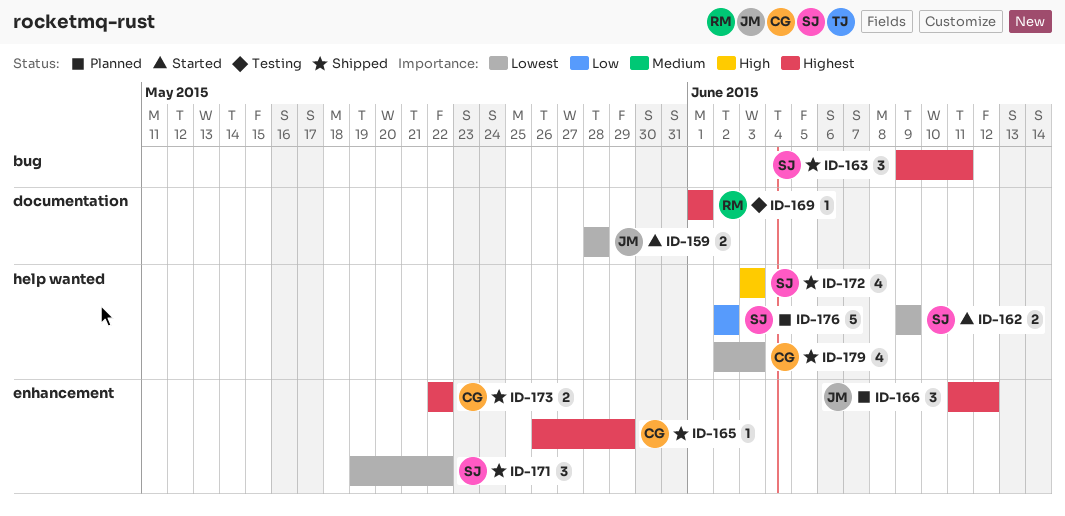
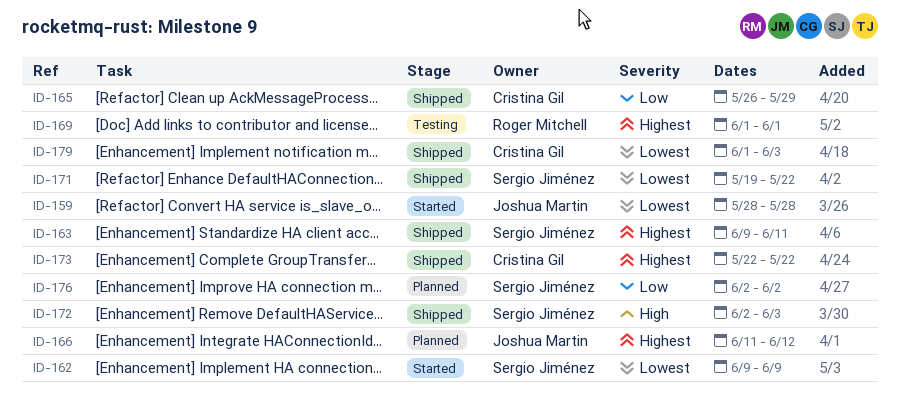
ID-165, priority: Highest -> Low
ID-172, start: Jun 3 -> Jun 2
ID-179, start: Jun 2 -> Jun 1

